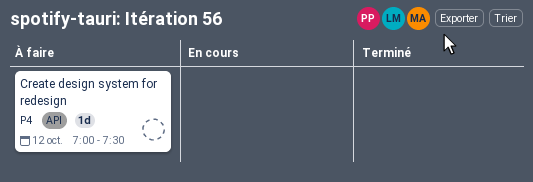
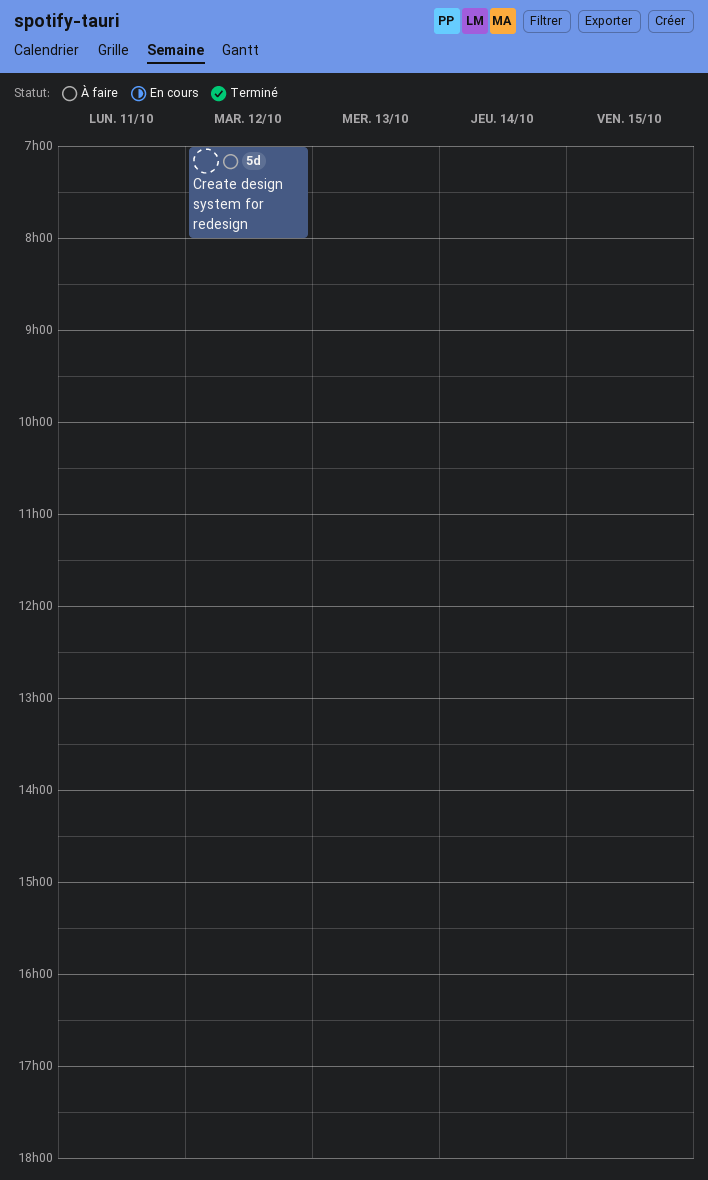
Create design system for redesign, estimate: 1d -> 5d
Create design system for redesign, ends: 07:30 -> 08:00

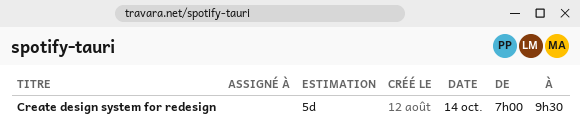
Create design system for redesign, day: Oct 12 -> Oct 14
Create design system for redesign, ends: 08:00 -> 09:30

